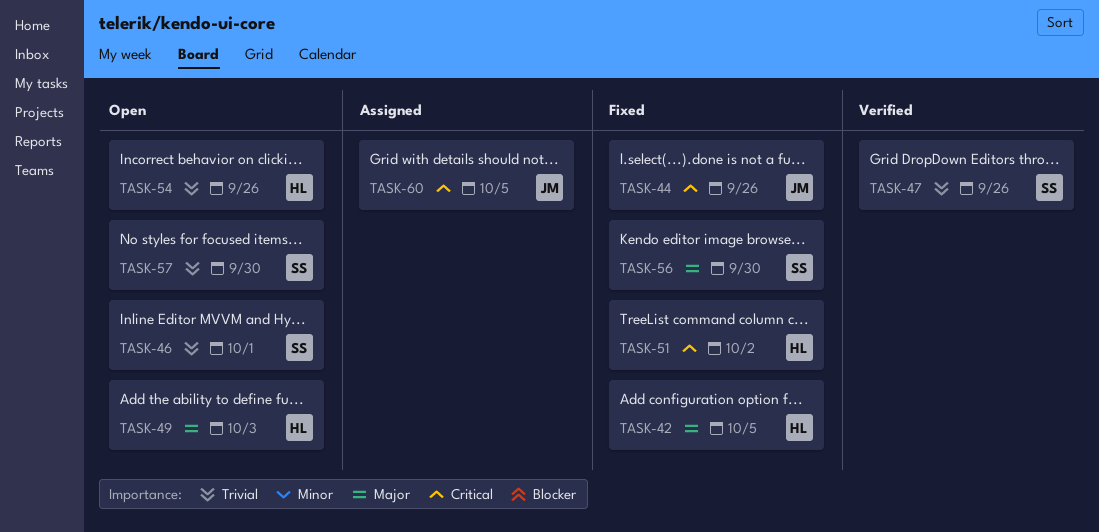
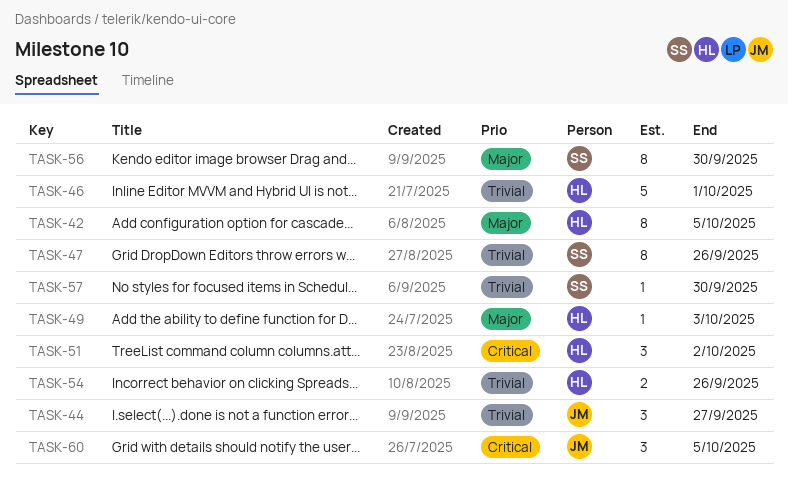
TASK-44, priority: Critical -> Trivial
TASK-44, due: Sep 26 -> Sep 27
TASK-46, owner: SS -> HL

